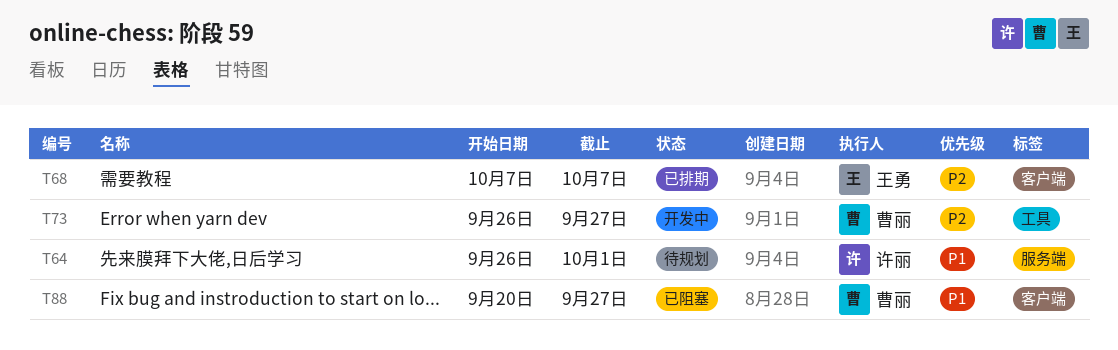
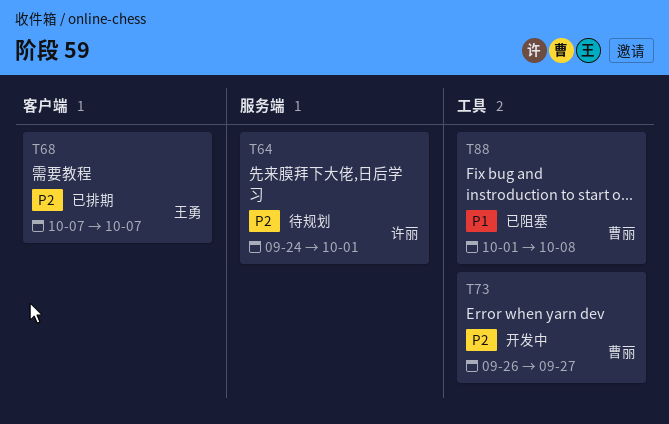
T64, priority: P1 -> P2
T64, start: Sep 26 -> Sep 24
T88, label: 客户端 -> 工具
T88, start: Sep 20 -> Oct 1
T88, due: Sep 27 -> Oct 8

